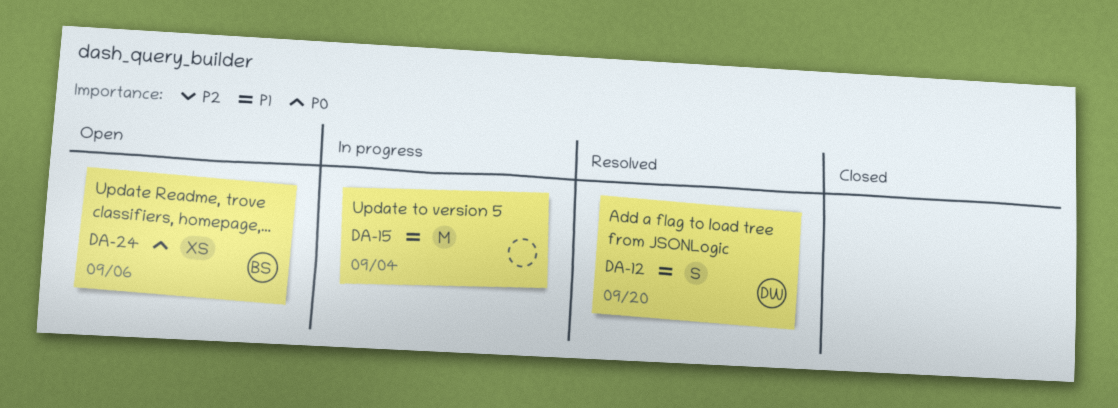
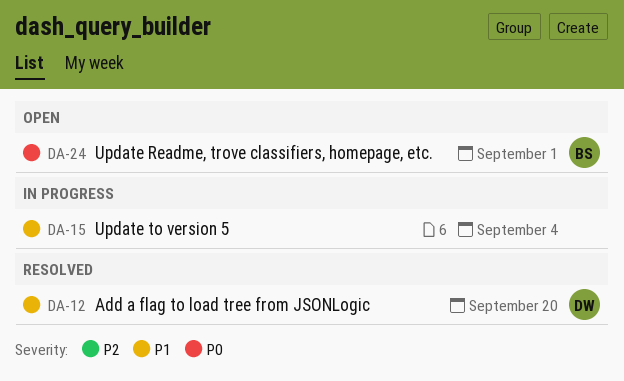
DA-24, due: Sep 6 -> Sep 1

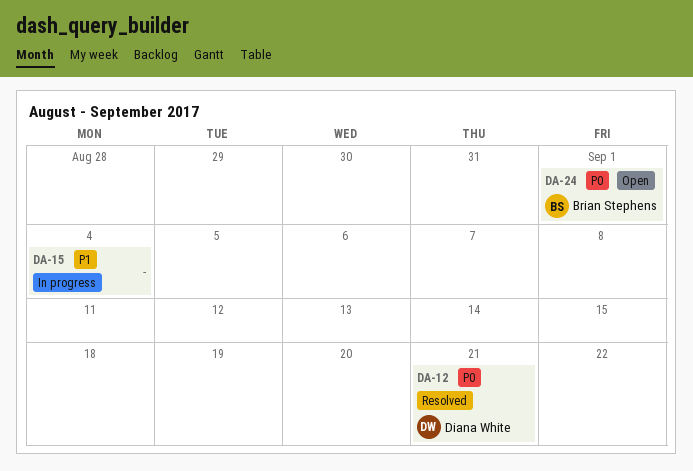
DA-12, priority: P1 -> P0
DA-12, due: Sep 20 -> Sep 21

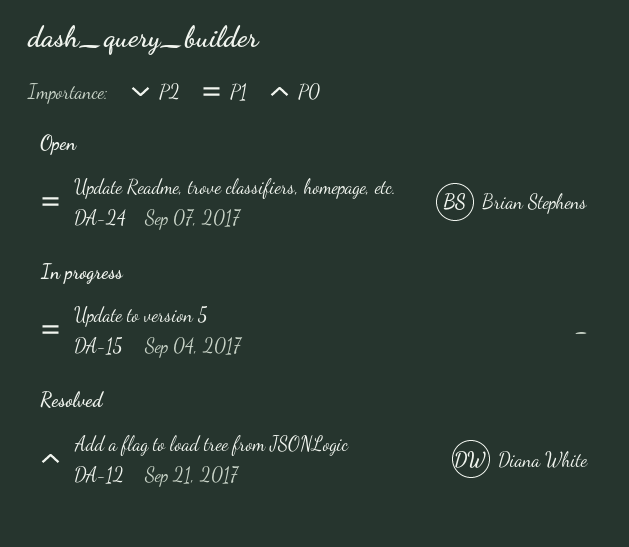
DA-24, priority: P0 -> P1
DA-24, due: Sep 1 -> Sep 7

